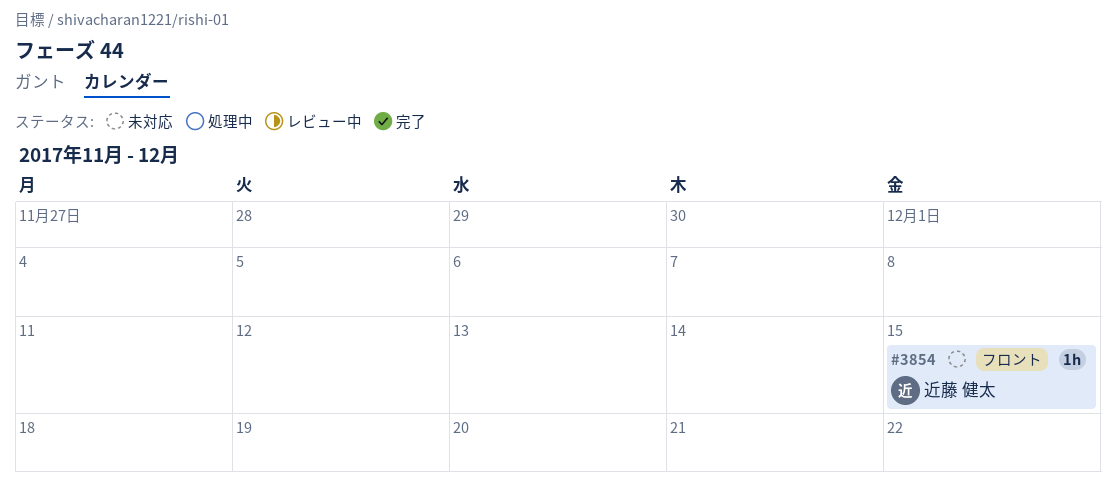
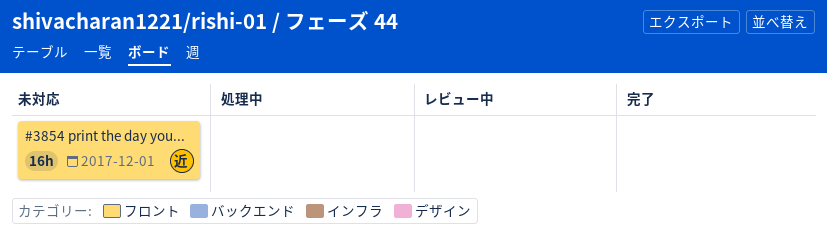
#3854, estimate: 1h -> 16h
#3854, due: Dec 15 -> Dec 1

